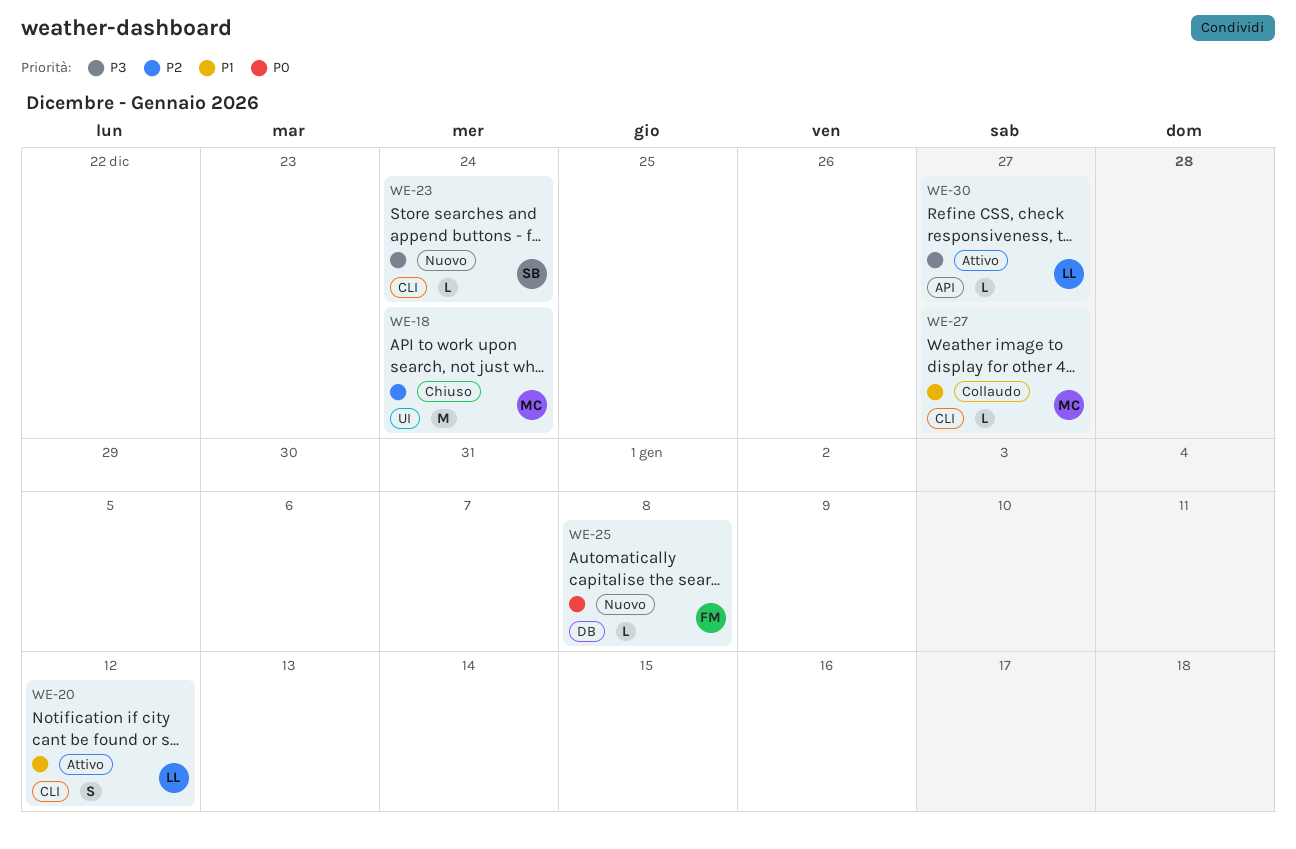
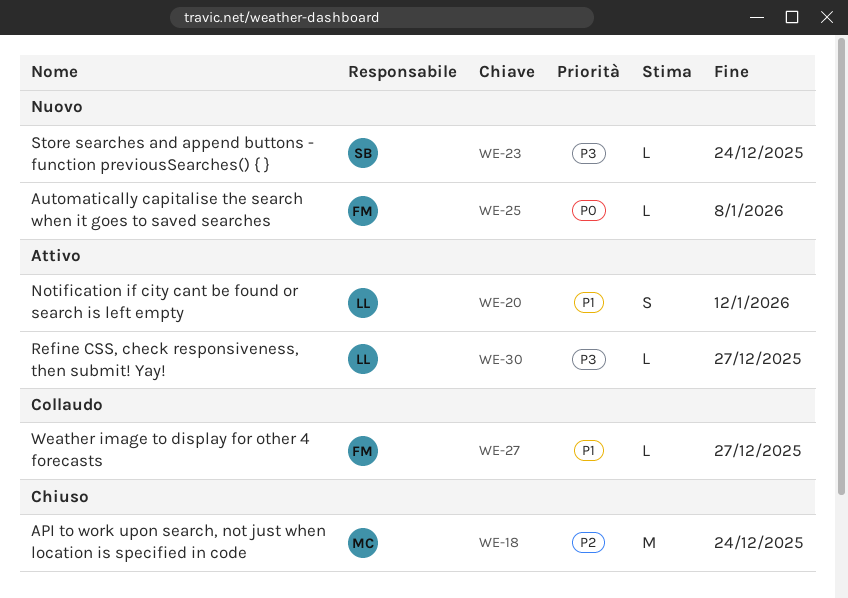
WE-27, owner: MC -> FM

